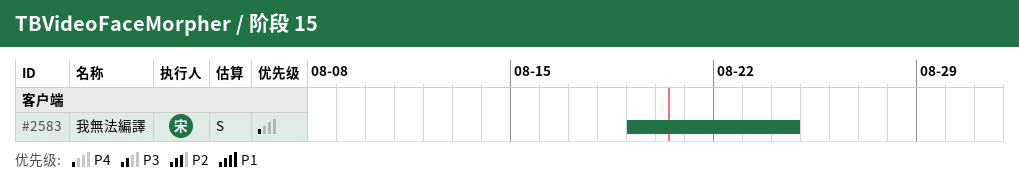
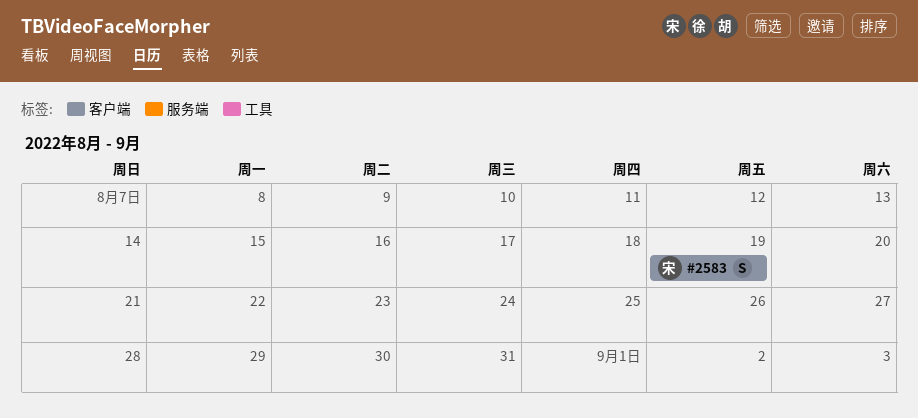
#2583, due: Aug 24 -> Aug 19

